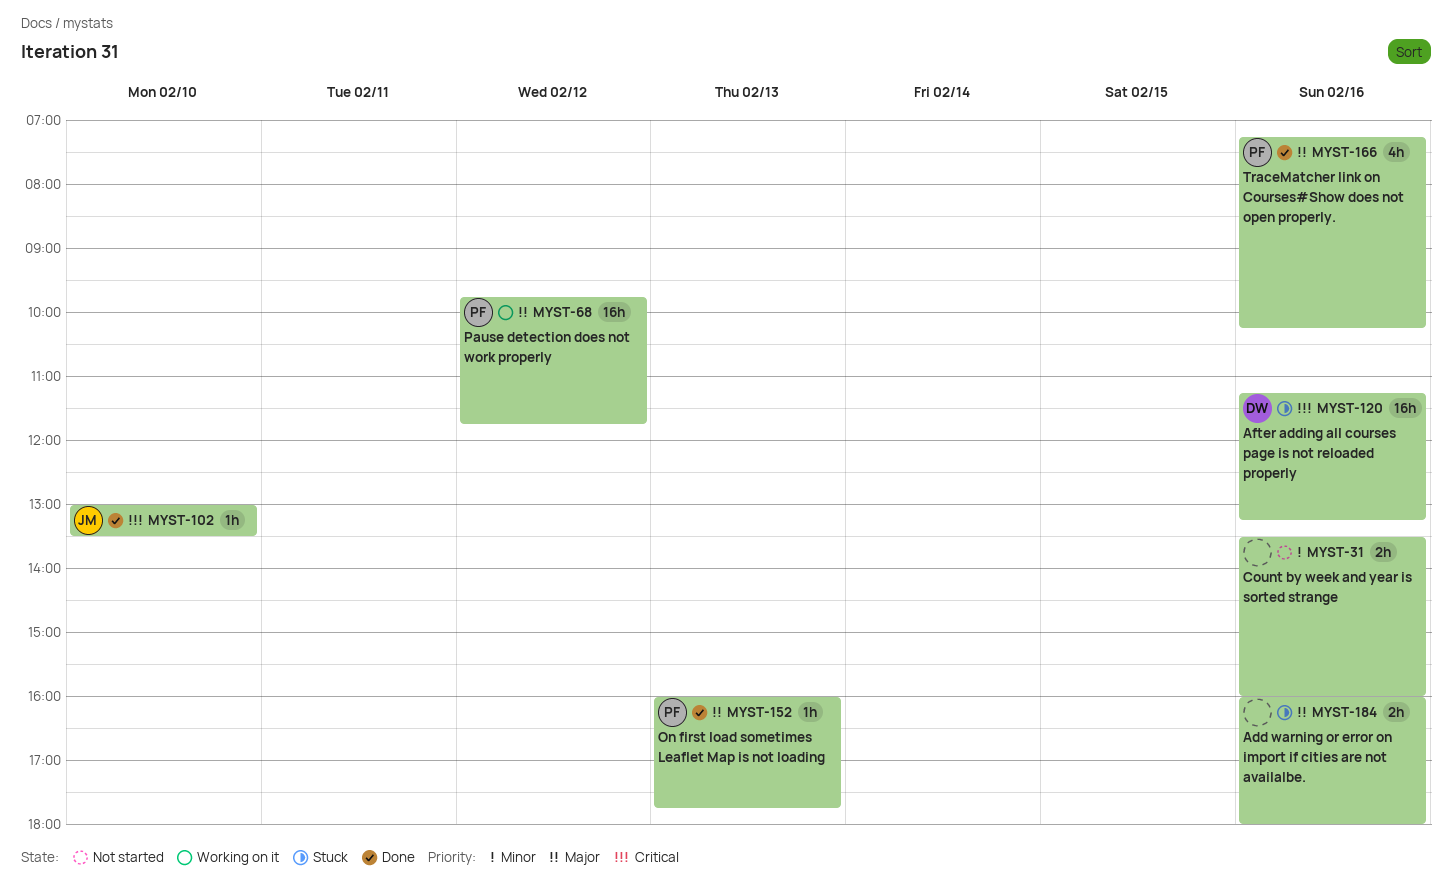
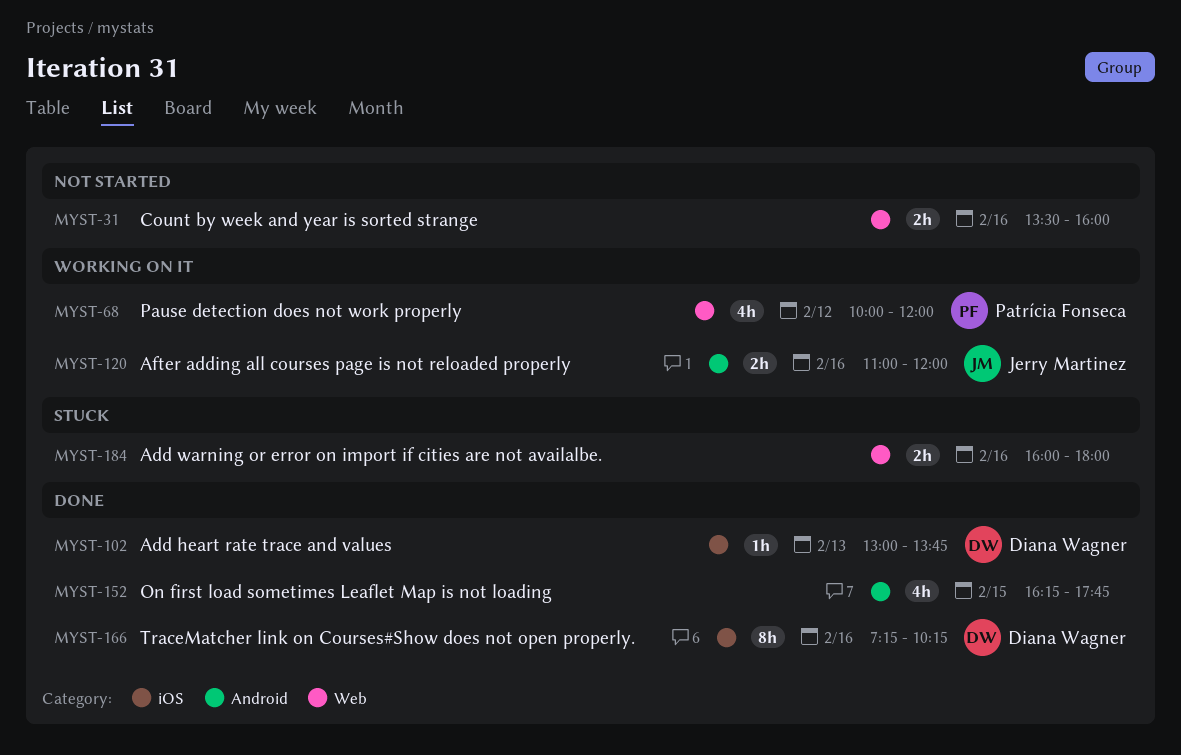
MYST-68, estimate: 16h -> 4h
MYST-68, begins: 09:45 -> 10:00
MYST-68, ends: 11:45 -> 12:00
MYST-102, owner: Jerry Martinez -> Diana Wagner
MYST-102, day: Feb 10 -> Feb 13
MYST-102, ends: 13:30 -> 13:45
MYST-120, status: Stuck -> Working on it
MYST-120, owner: Diana Wagner -> Jerry Martinez
MYST-120, estimate: 16h -> 2h
MYST-120, begins: 11:15 -> 11:00
MYST-120, ends: 13:15 -> 12:00
MYST-152, owner: Patrícia Fonseca -> none
MYST-152, estimate: 1h -> 4h
MYST-152, day: Feb 13 -> Feb 15
MYST-152, begins: 16:00 -> 16:15
MYST-166, owner: Patrícia Fonseca -> Diana Wagner
MYST-166, estimate: 4h -> 8h

